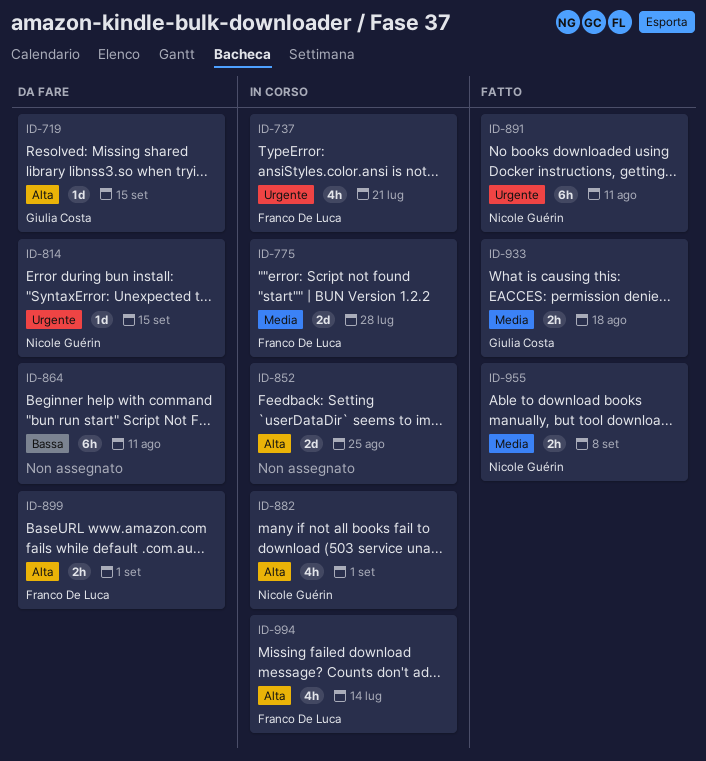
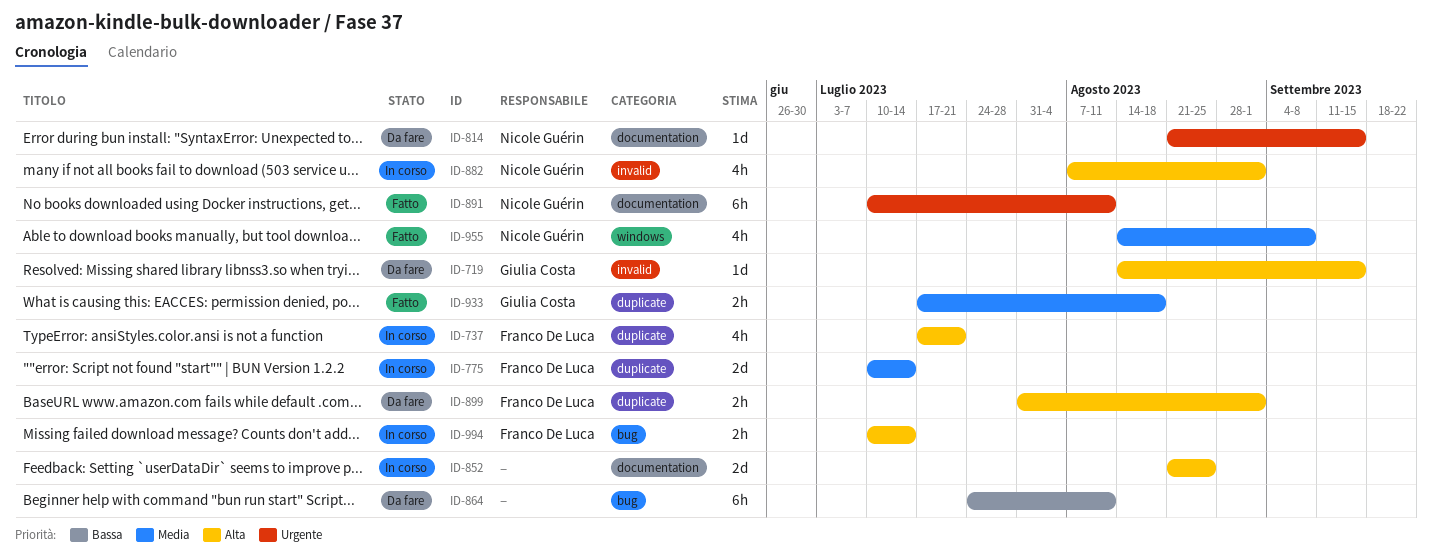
ID-737, priority: Urgente -> Alta
ID-775, due: Jul 28 -> Jul 14
ID-955, estimate: 2h -> 4h
ID-994, estimate: 4h -> 2h

